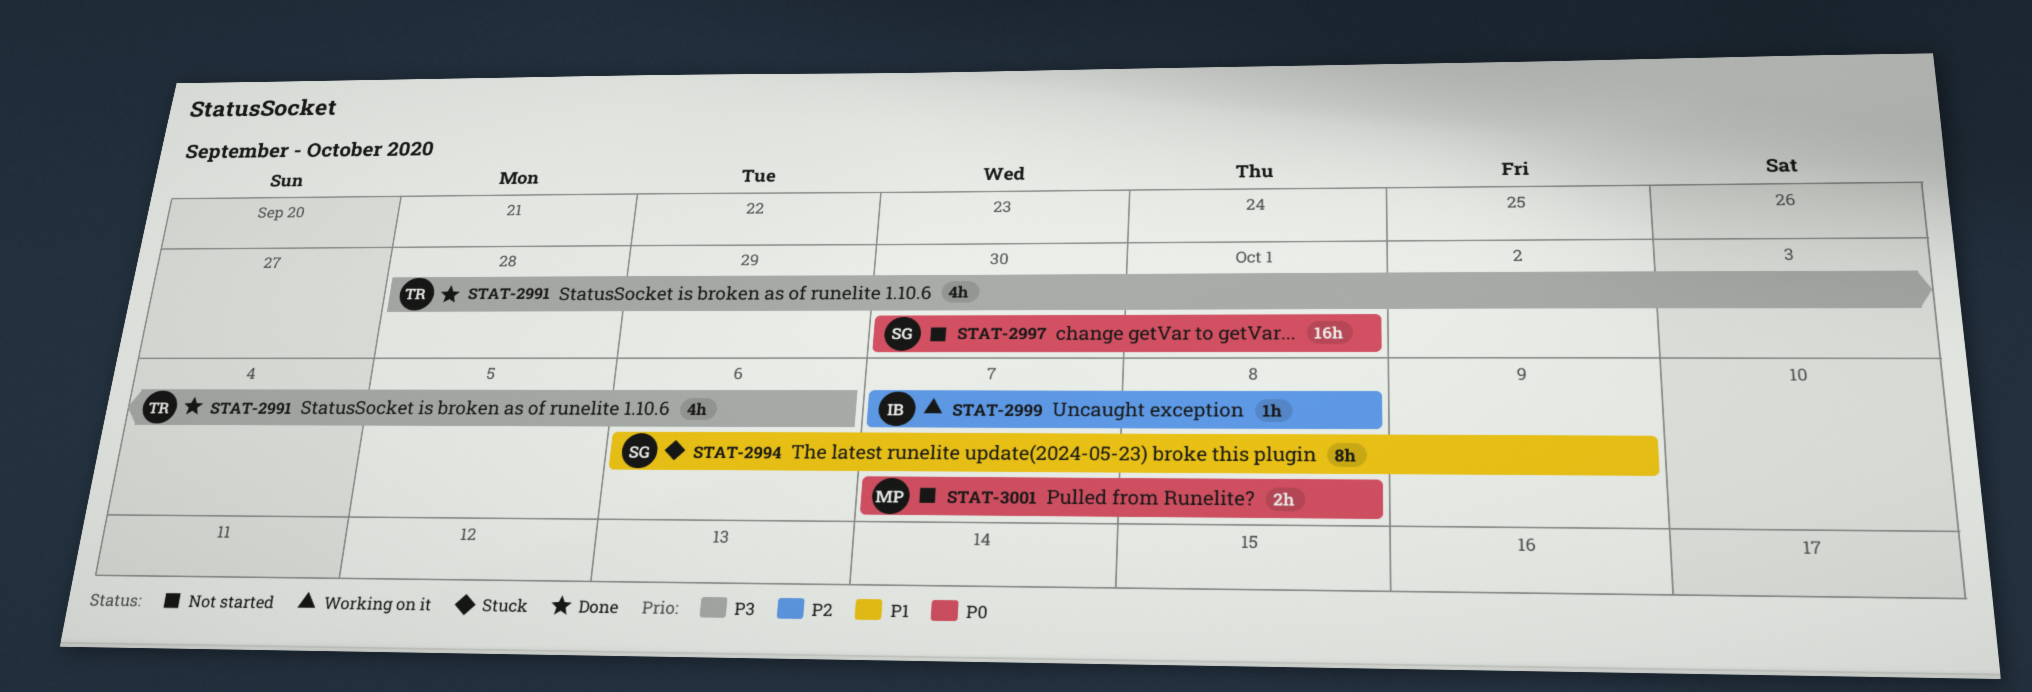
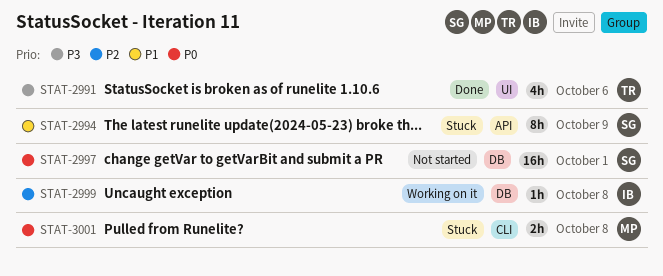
STAT-3001, status: Not started -> Stuck

